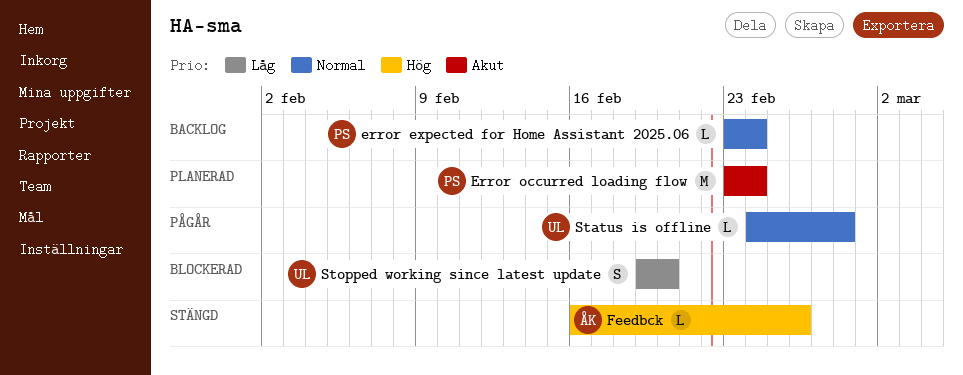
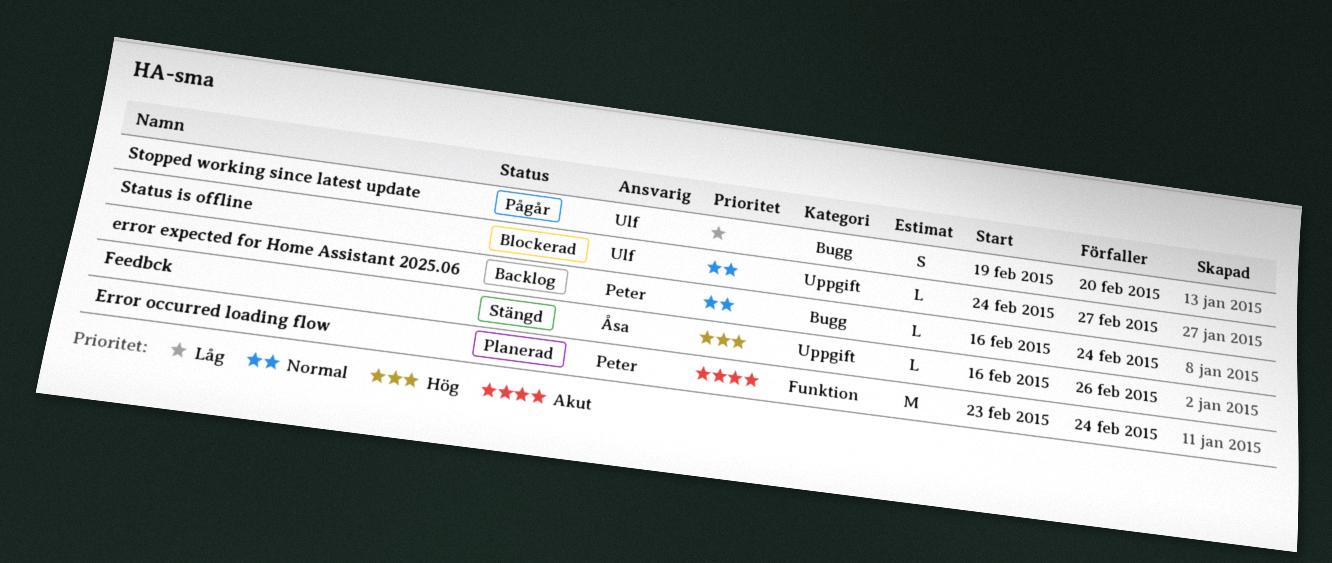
error expected for Home Assistant 2025.06, start: Feb 23 -> Feb 16
Status is offline, status: Pågår -> Blockerad
Status is offline, due: Feb 28 -> Feb 27
Stopped working since latest update, status: Blockerad -> Pågår

